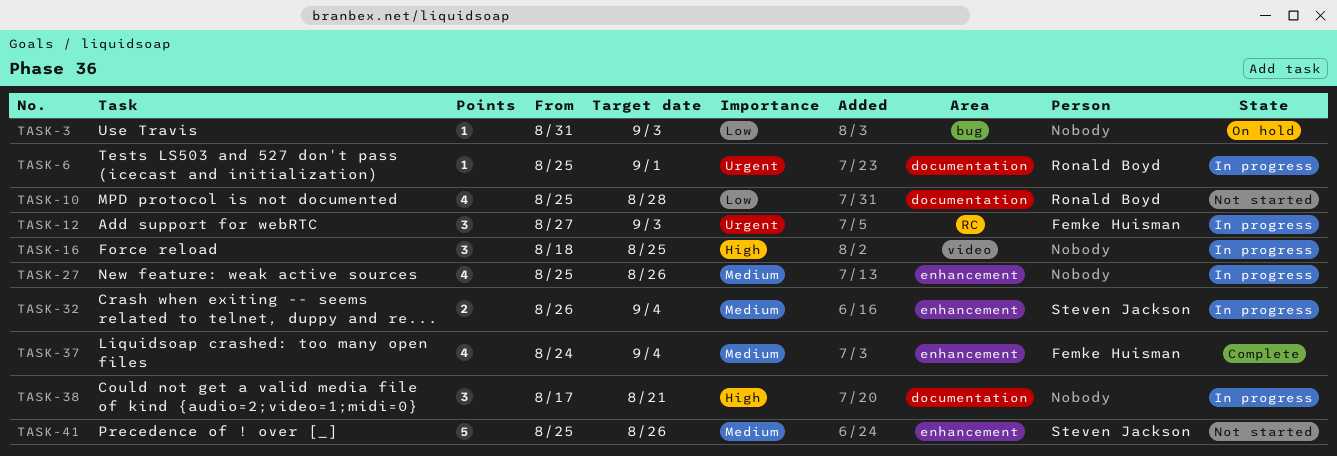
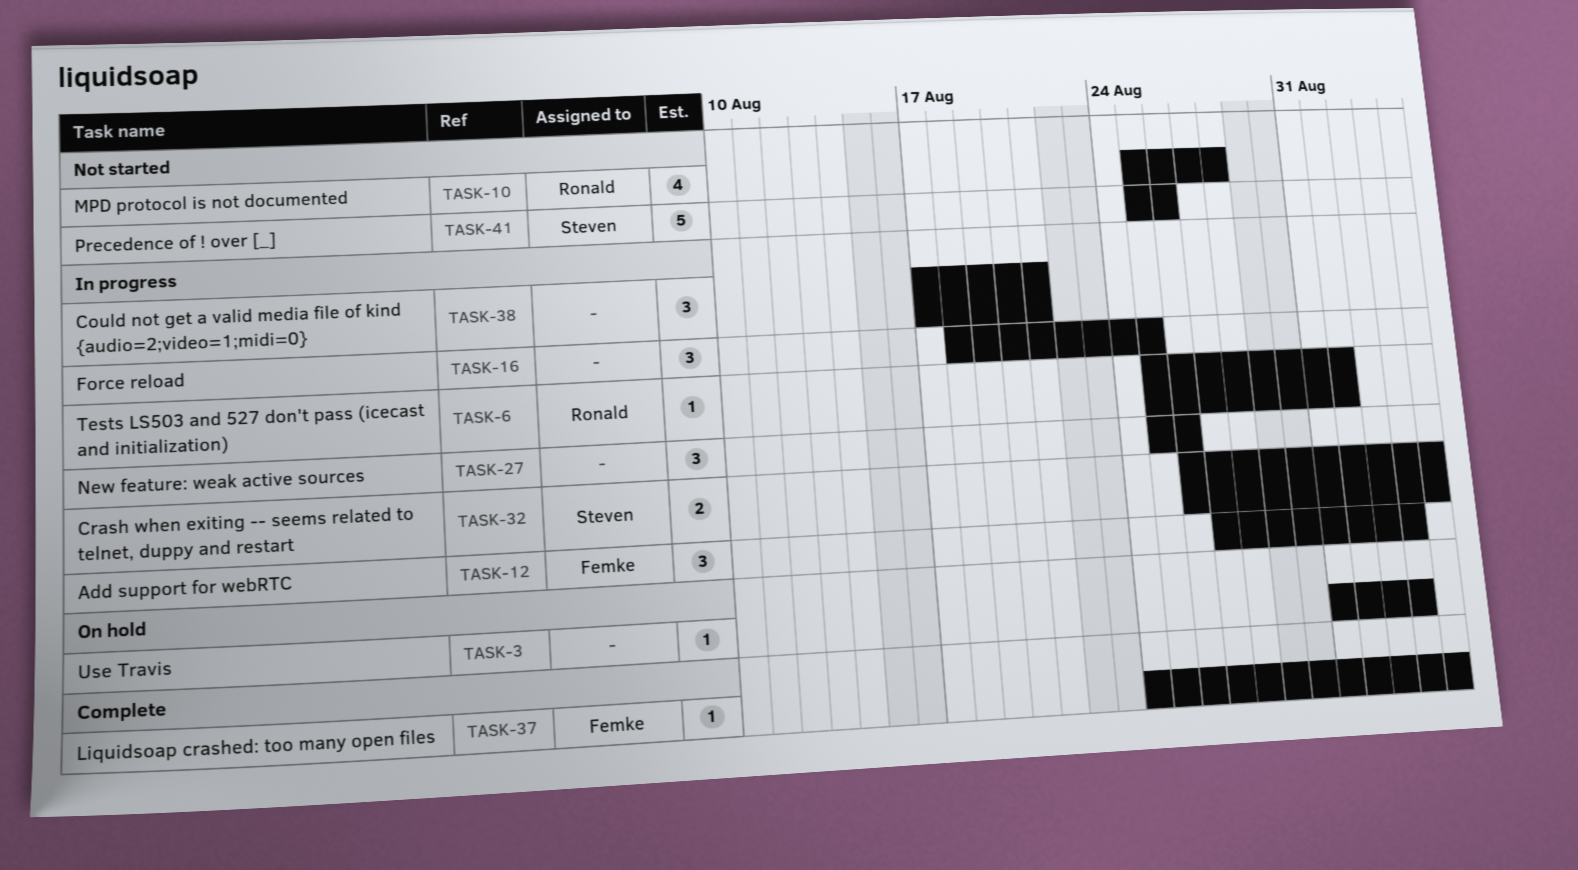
TASK-27, estimate: 4 -> 3
TASK-37, estimate: 4 -> 1

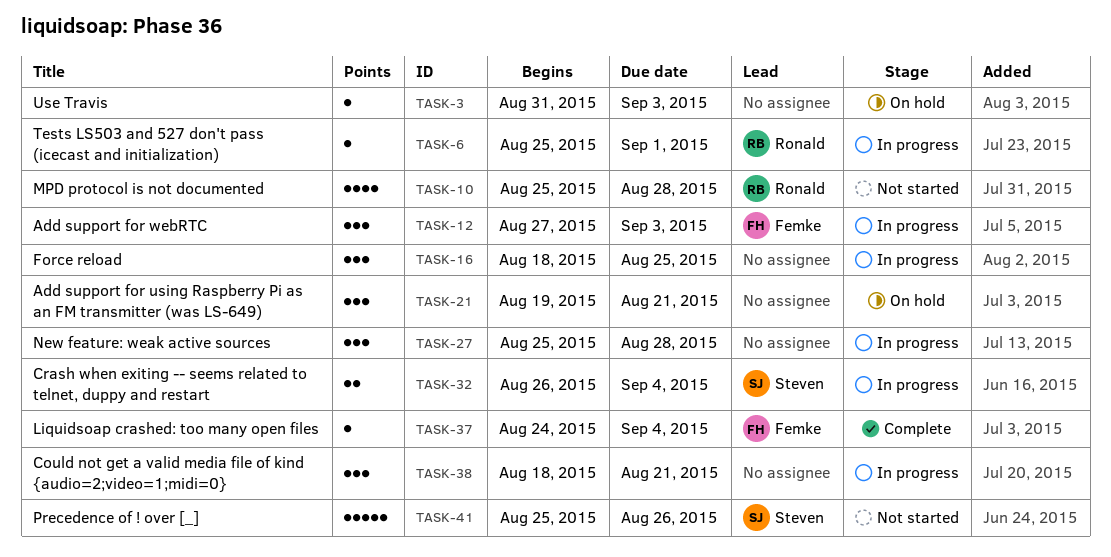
TASK-21: none -> present
TASK-27, due: Aug 26 -> Aug 28
TASK-38, start: Aug 17 -> Aug 18

